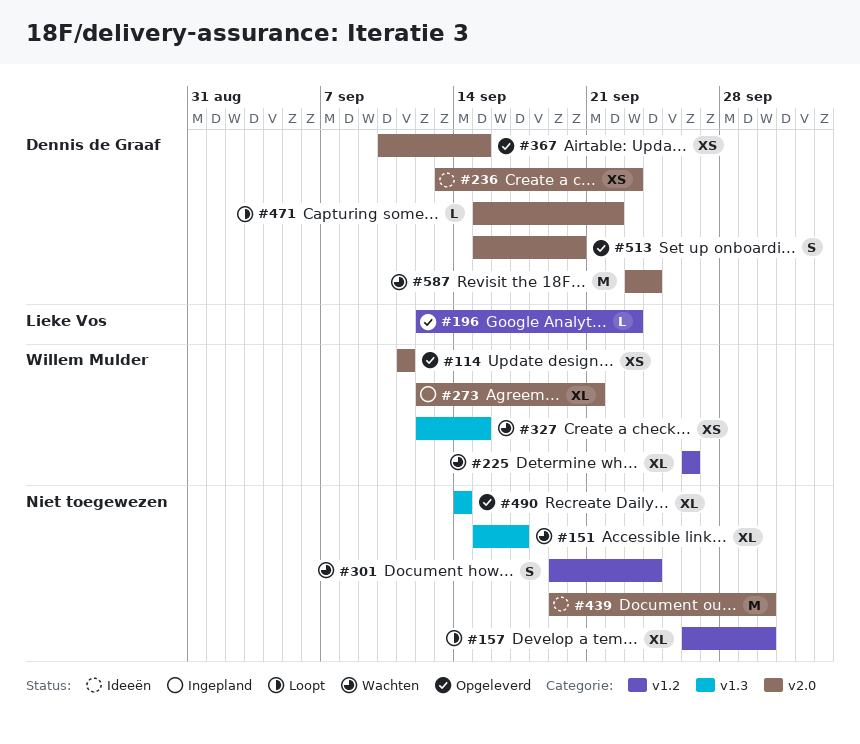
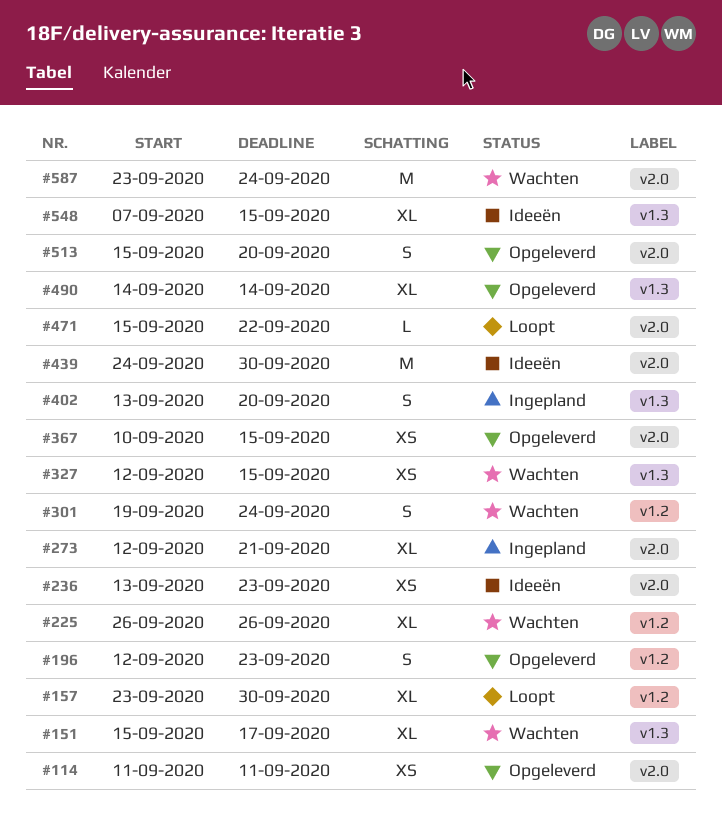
#157, start: Sep 26 -> Sep 23
#196, estimate: L -> S
#402: none -> present
#439, start: Sep 19 -> Sep 24
#548: none -> present

